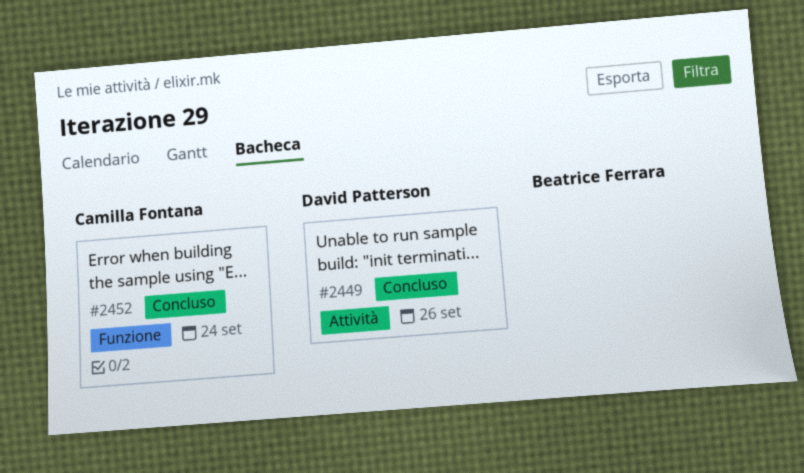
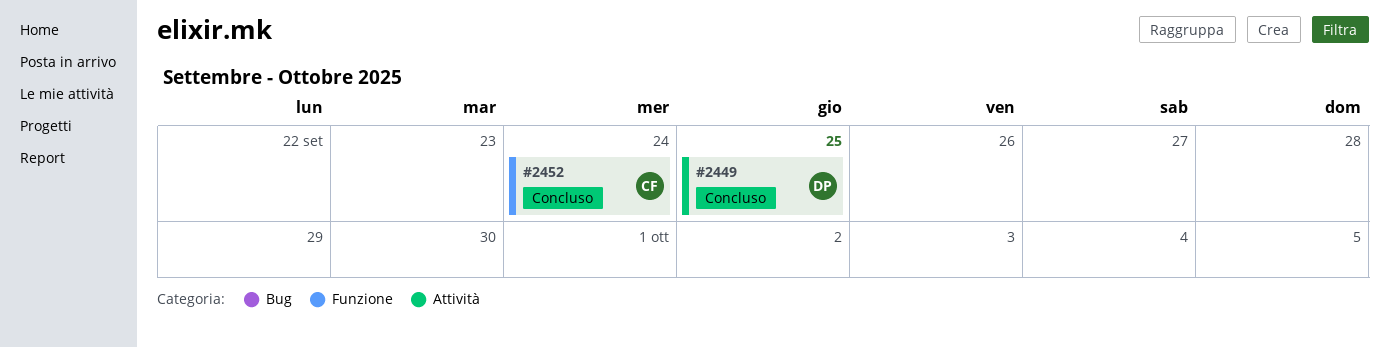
#2449, due: Sep 26 -> Sep 25

